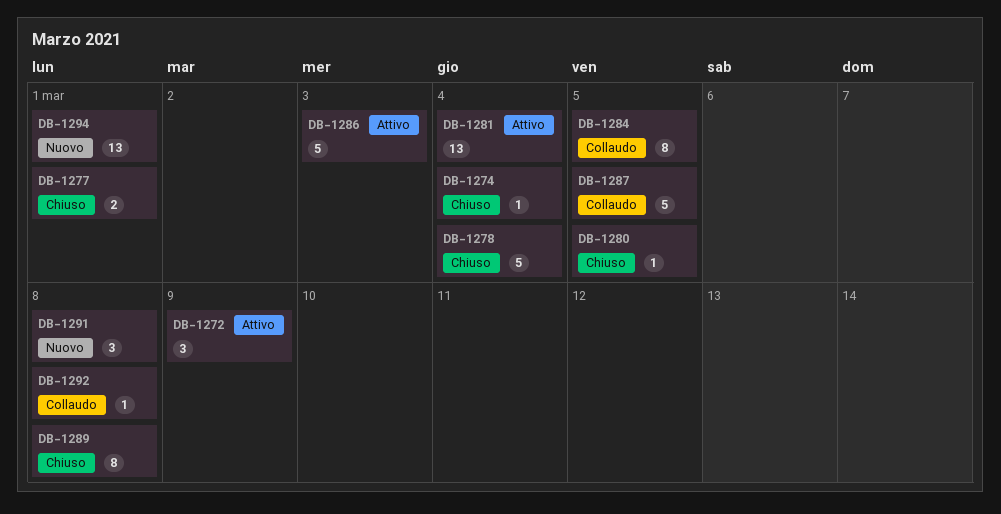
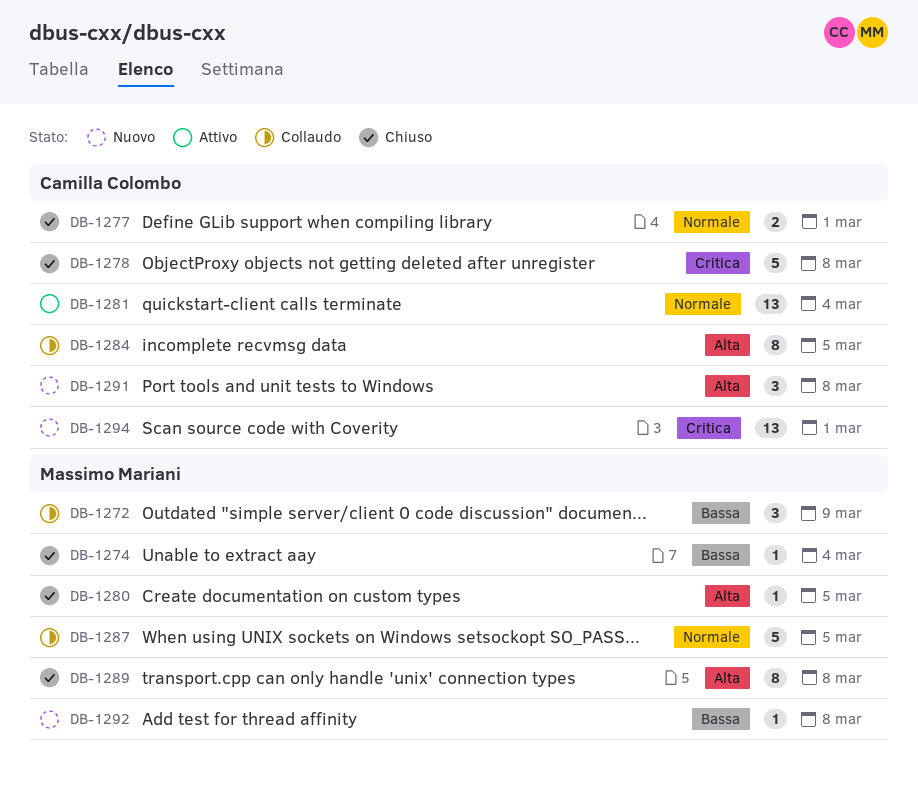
DB-1272, status: Attivo -> Collaudo
DB-1278, due: Mar 4 -> Mar 8
DB-1286: present -> none
DB-1292, status: Collaudo -> Nuovo

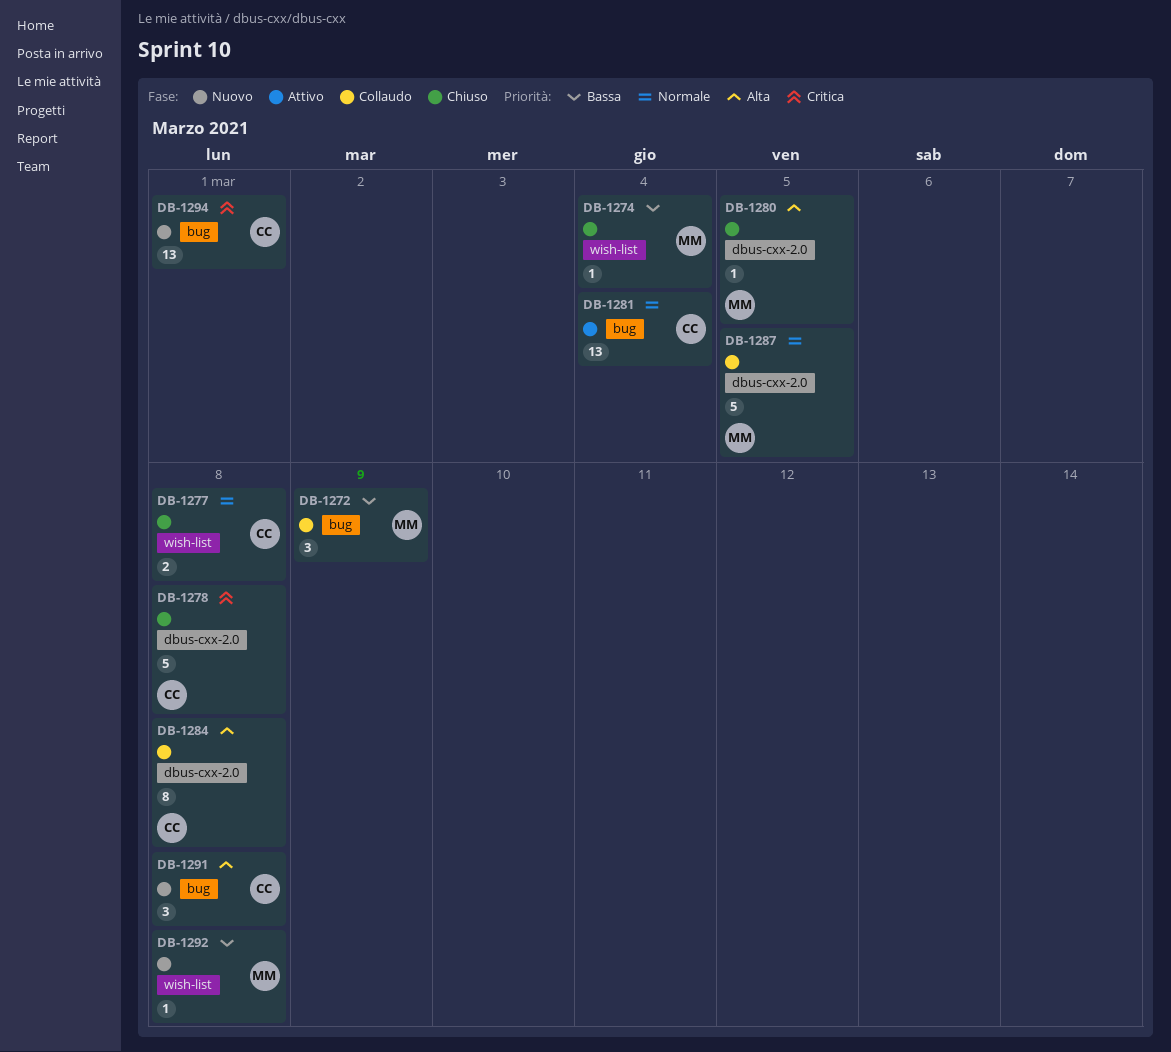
DB-1277, due: Mar 1 -> Mar 8
DB-1284, due: Mar 5 -> Mar 8
DB-1289: present -> none

